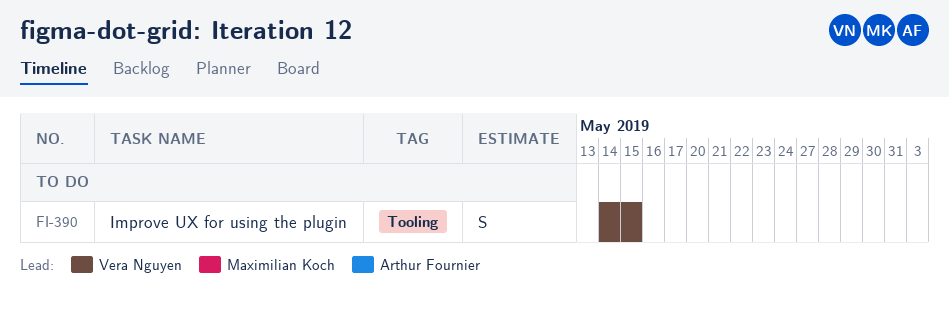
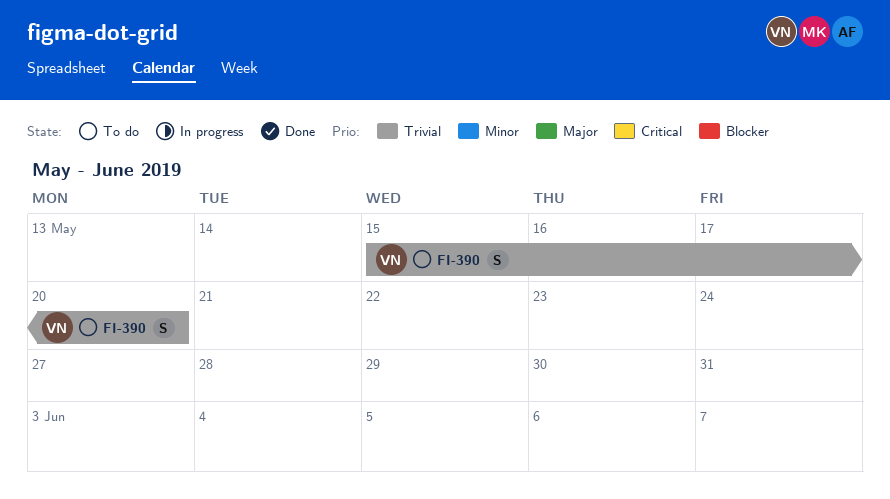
FI-390, start: May 14 -> May 15
FI-390, due: May 15 -> May 20

